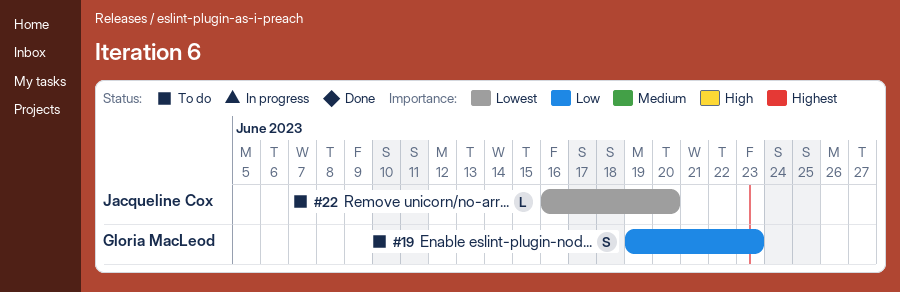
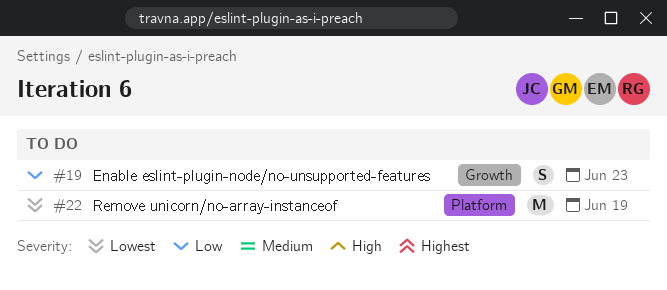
#22, estimate: L -> M
#22, due: Jun 20 -> Jun 19

